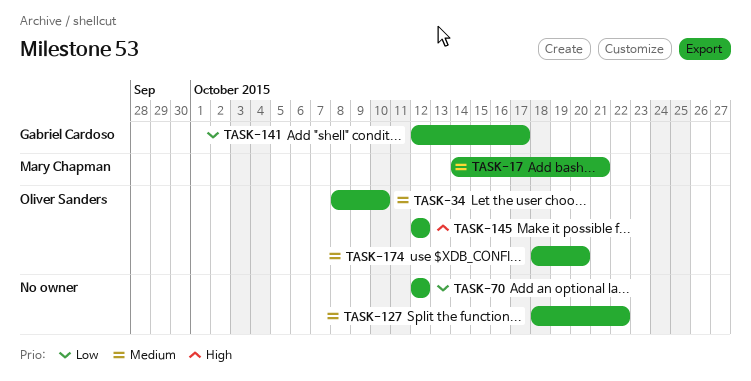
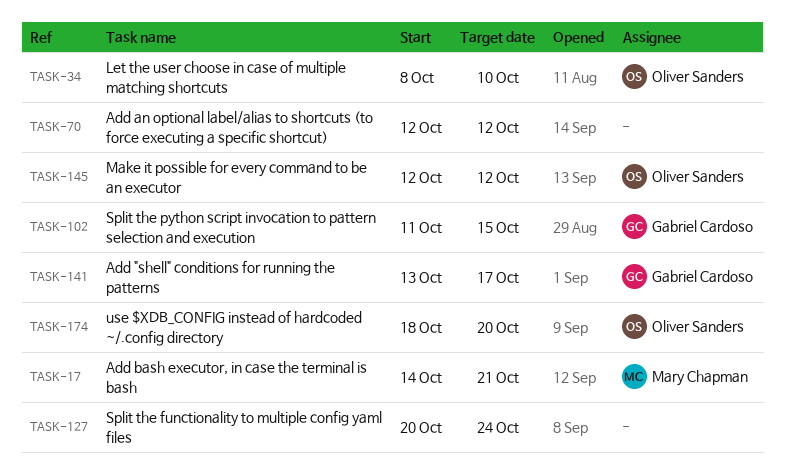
TASK-102: none -> present
TASK-127, start: Oct 18 -> Oct 20
TASK-127, due: Oct 22 -> Oct 24
TASK-141, start: Oct 12 -> Oct 13

